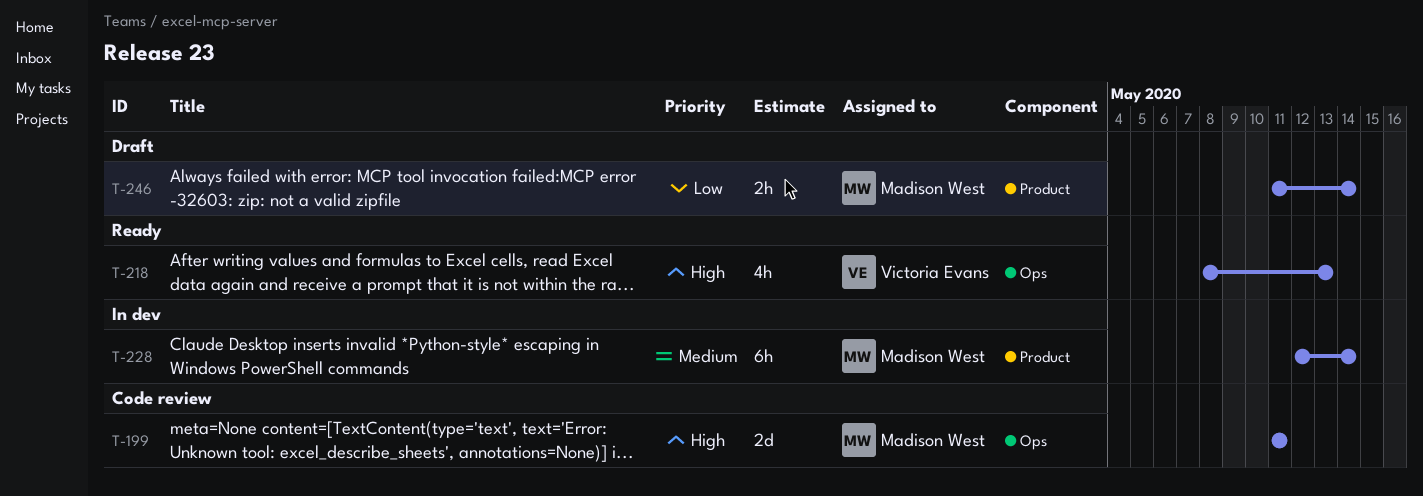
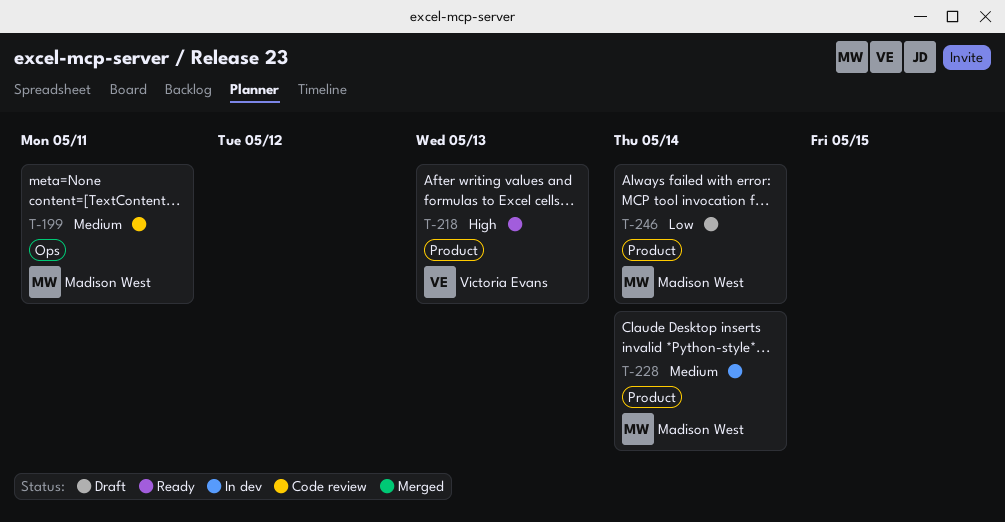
T-199, priority: High -> Medium
T-218, label: Ops -> Product

